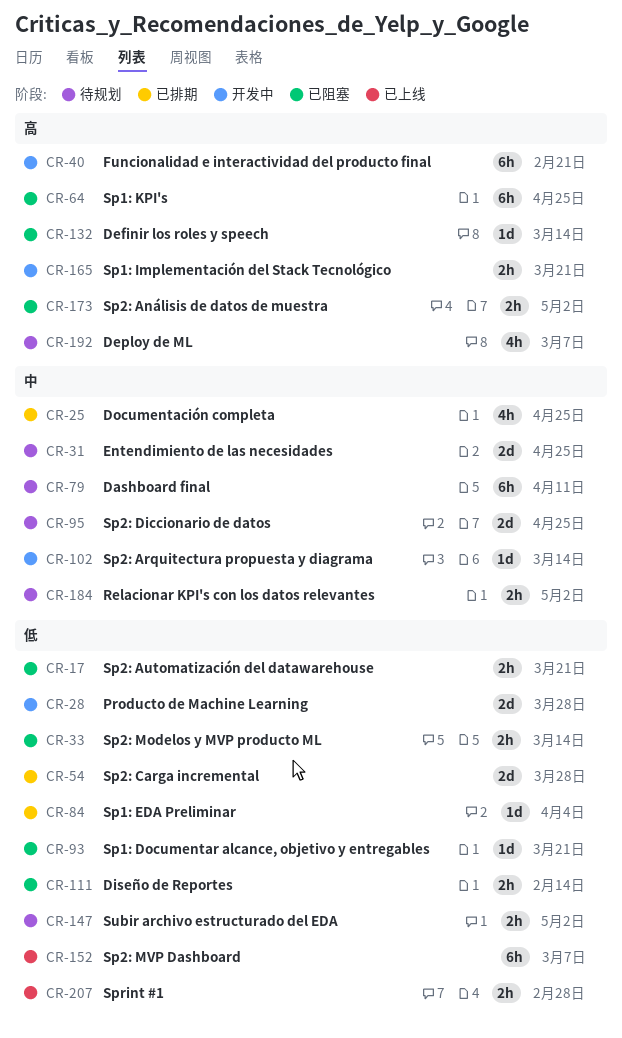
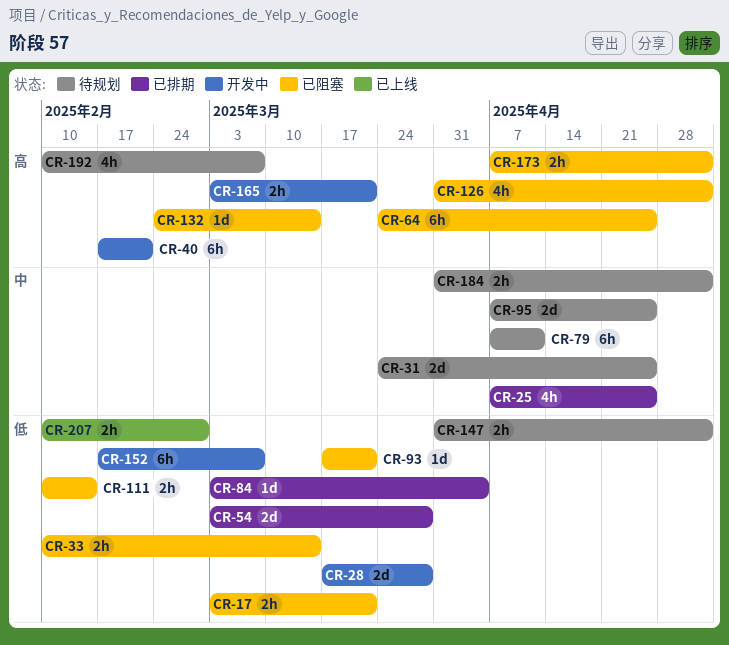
CR-102: present -> none
CR-126: none -> present
CR-152, status: 已上线 -> 开发中

